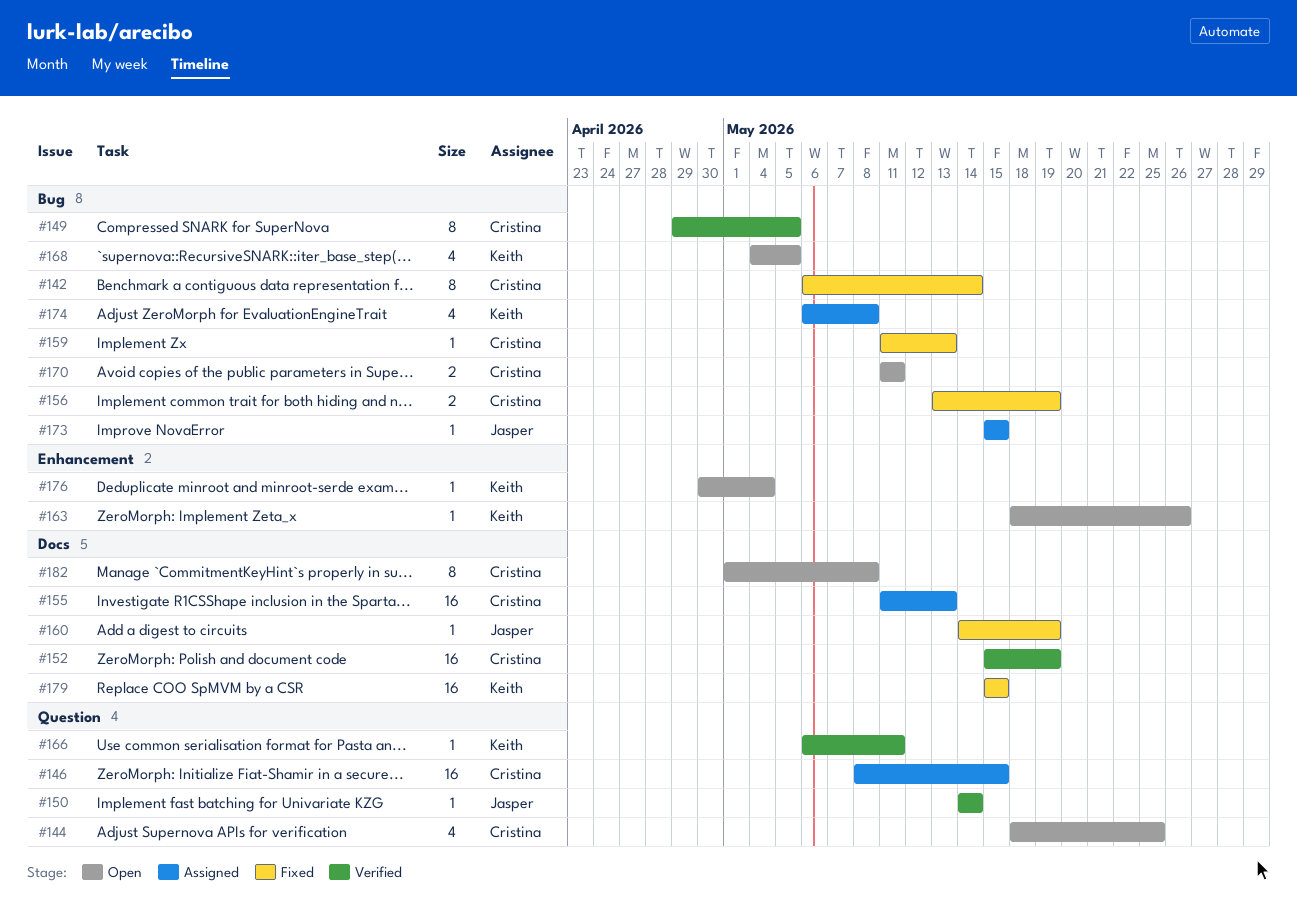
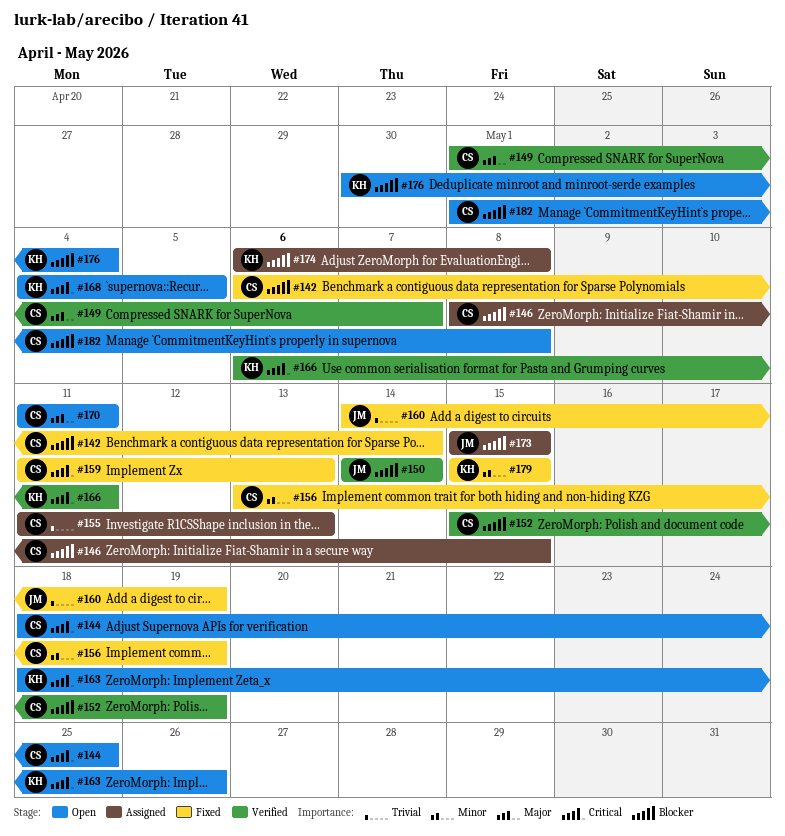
#149, start: Apr 29 -> May 1
#149, due: May 5 -> May 7

